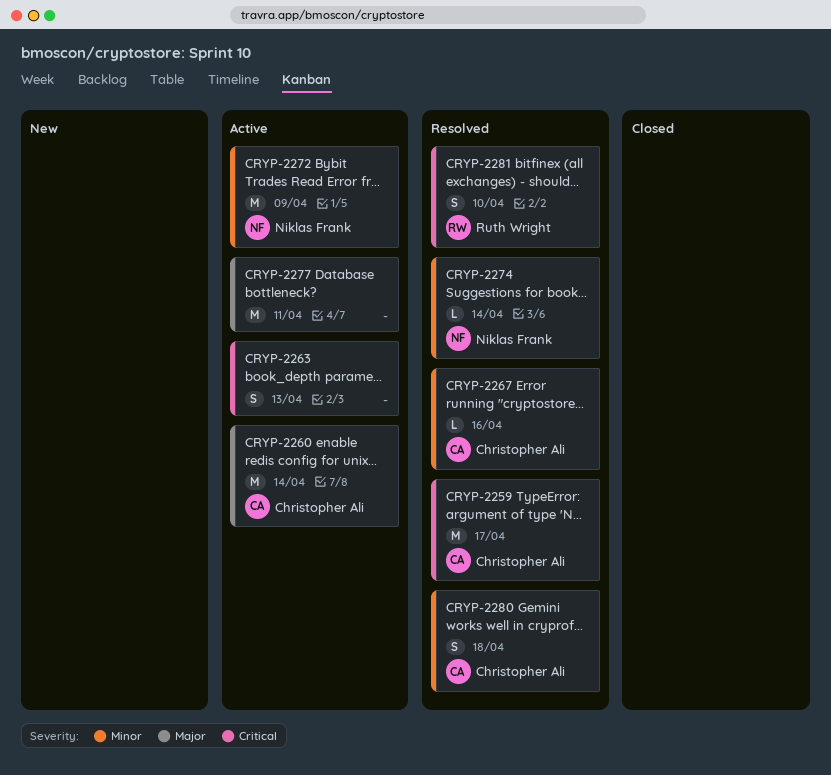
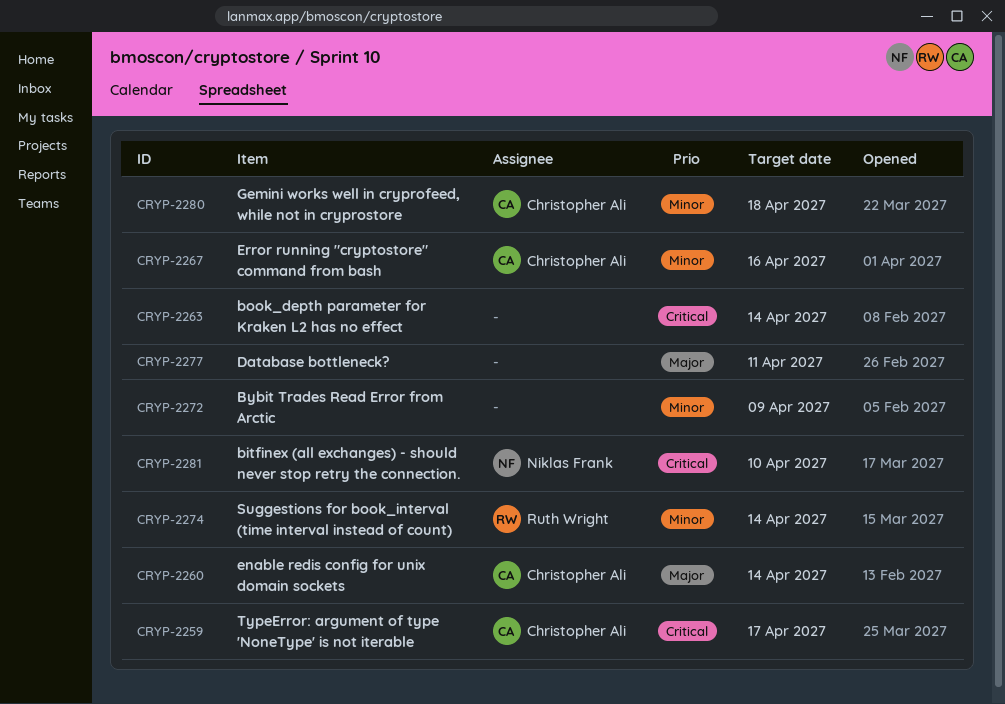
CRYP-2263, due: Apr 13 -> Apr 14
CRYP-2272, owner: Niklas Frank -> none
CRYP-2274, owner: Niklas Frank -> Ruth Wright
CRYP-2281, owner: Ruth Wright -> Niklas Frank

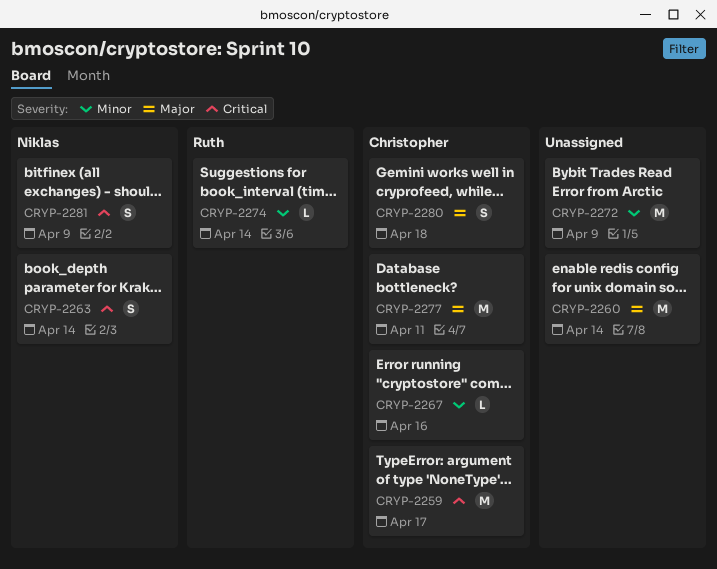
CRYP-2260, owner: Christopher Ali -> none
CRYP-2263, owner: none -> Niklas Frank
CRYP-2277, owner: none -> Christopher Ali
CRYP-2280, priority: Minor -> Major
CRYP-2281, due: Apr 10 -> Apr 9

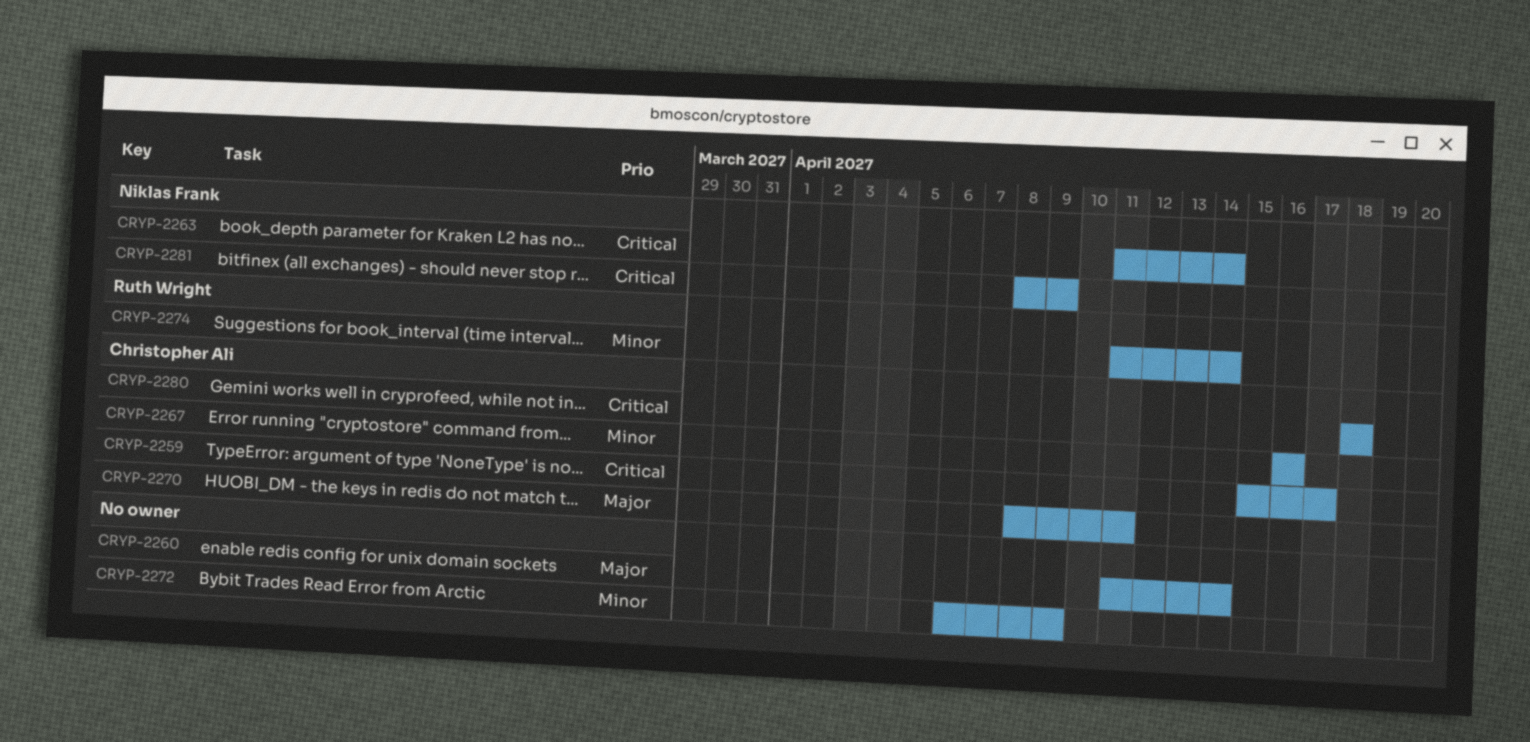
CRYP-2270: none -> present
CRYP-2277: present -> none
CRYP-2280, priority: Major -> Critical

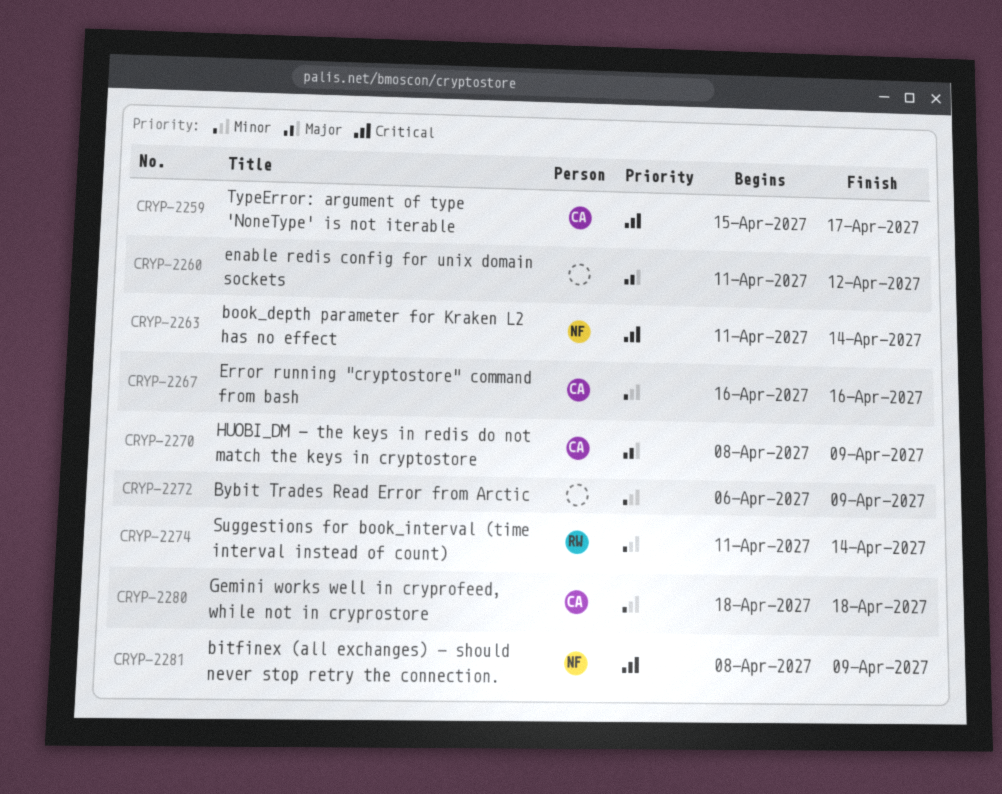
CRYP-2260, due: Apr 14 -> Apr 12
CRYP-2270, due: Apr 11 -> Apr 9
CRYP-2280, priority: Critical -> Minor

